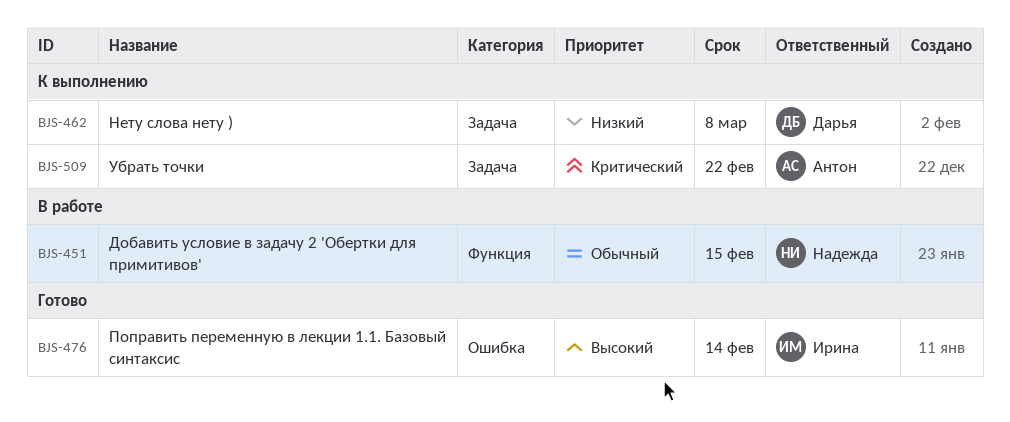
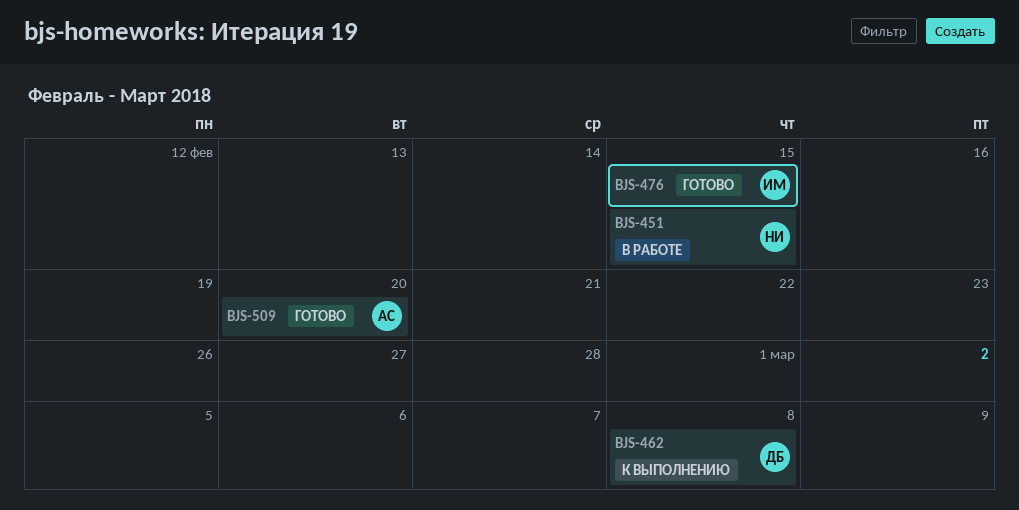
BJS-476, due: Feb 14 -> Feb 15
BJS-509, status: К выполнению -> Готово
BJS-509, due: Feb 22 -> Feb 20

